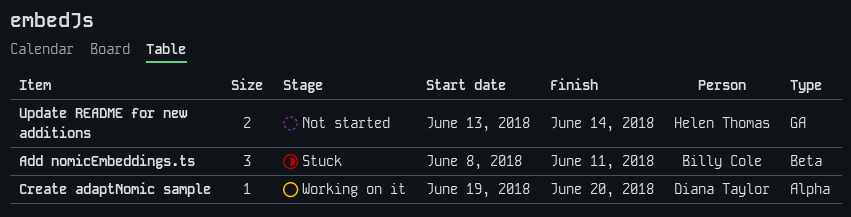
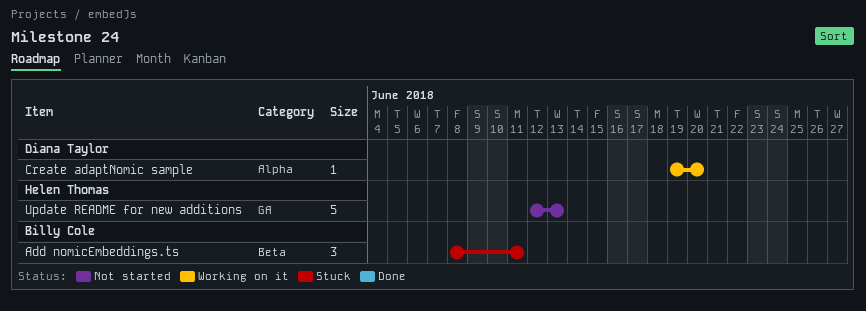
Update README for new additions, estimate: 2 -> 5
Update README for new additions, start: Jun 13 -> Jun 12
Update README for new additions, due: Jun 14 -> Jun 13

